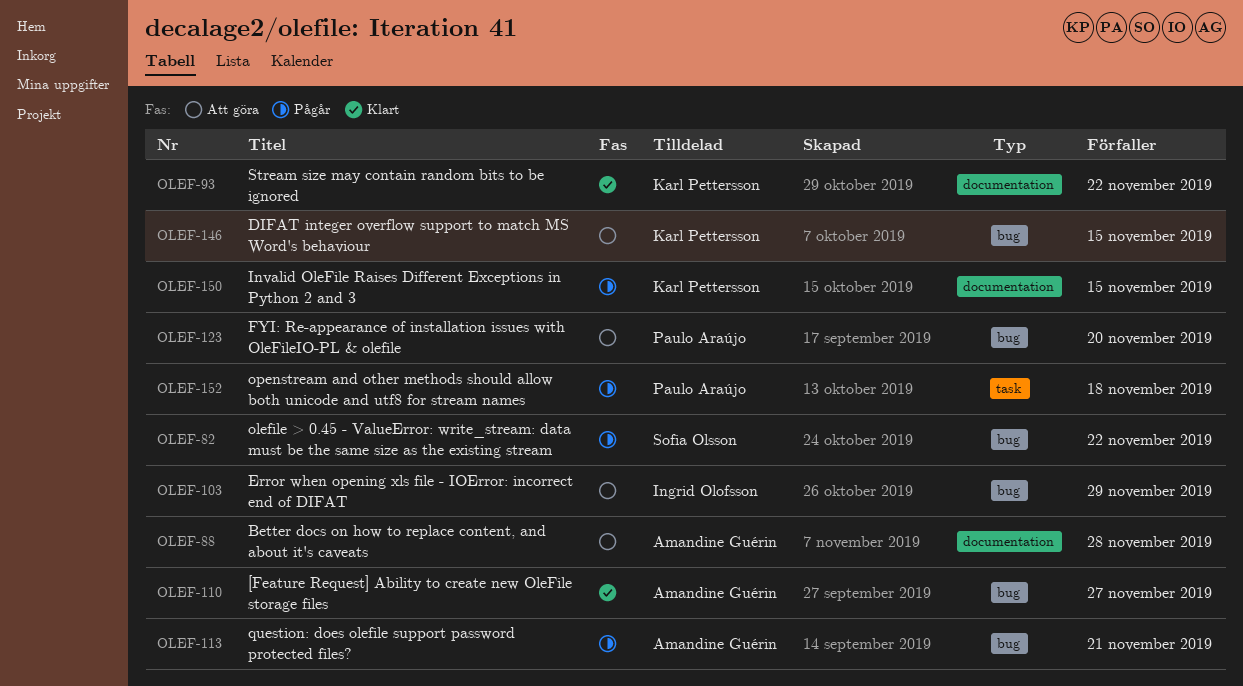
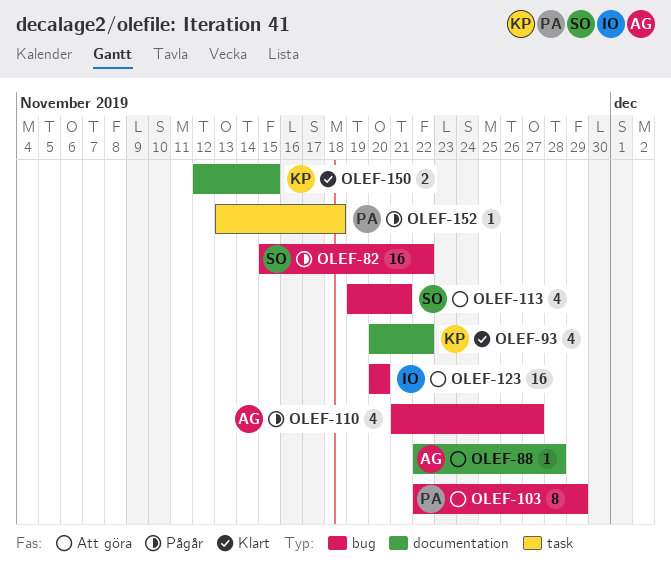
OLEF-103, owner: Ingrid Olofsson -> Paulo Araújo
OLEF-110, status: Klart -> Pågår
OLEF-113, status: Pågår -> Att göra
OLEF-113, owner: Amandine Guérin -> Sofia Olsson
OLEF-123, owner: Paulo Araújo -> Ingrid Olofsson
OLEF-146: present -> none
OLEF-150, status: Pågår -> Klart

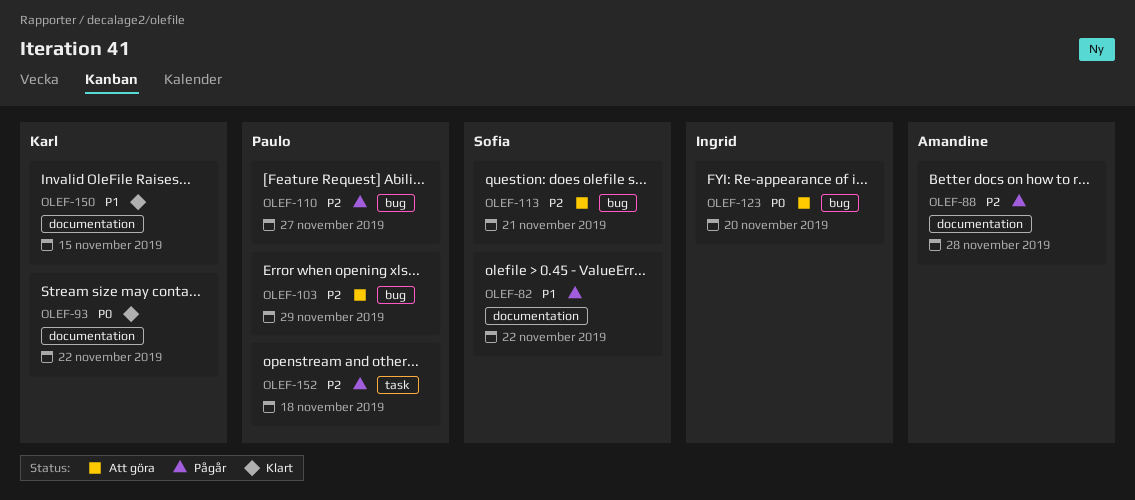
OLEF-82, label: bug -> documentation
OLEF-88, status: Att göra -> Pågår
OLEF-110, owner: Amandine -> Paulo

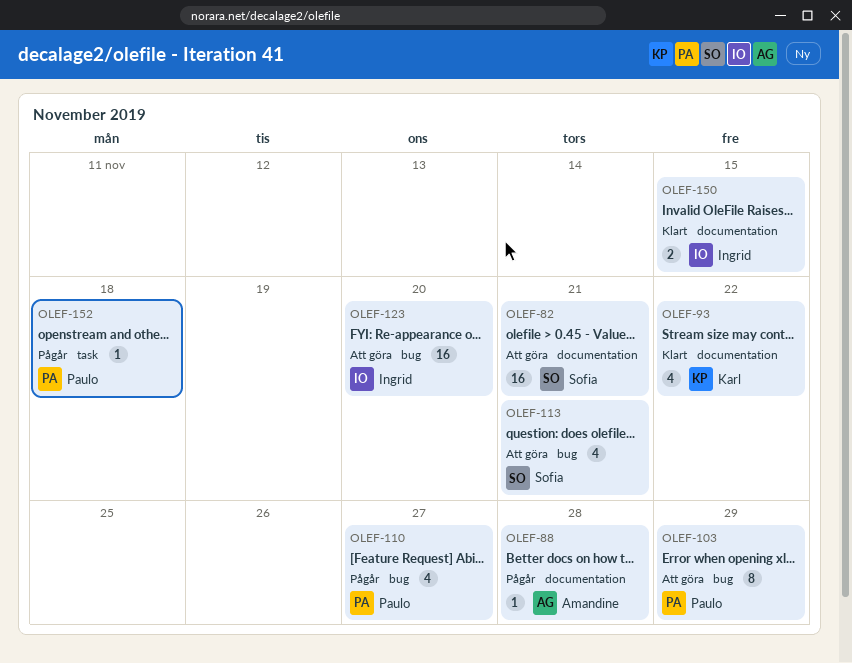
OLEF-82, status: Pågår -> Att göra
OLEF-82, due: Nov 22 -> Nov 21
OLEF-150, owner: Karl -> Ingrid

